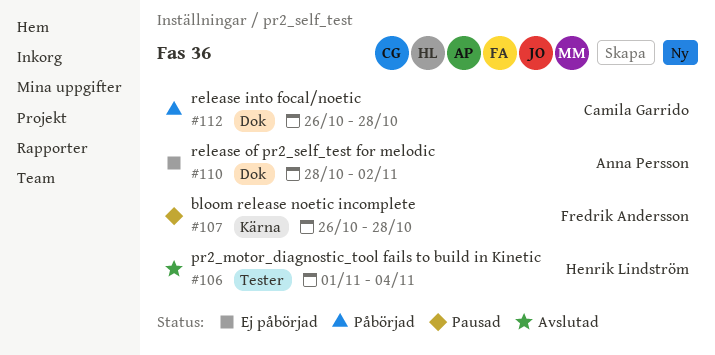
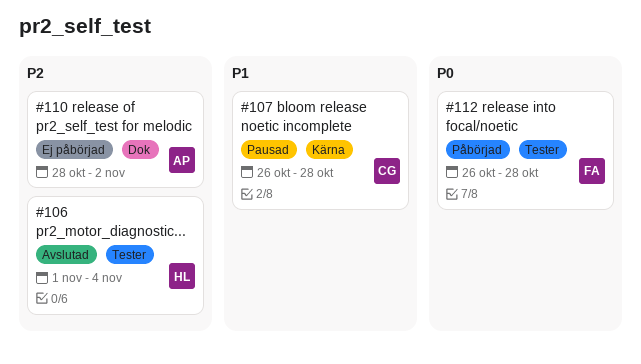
#107, owner: Fredrik Andersson -> Camila Garrido
#112, owner: Camila Garrido -> Fredrik Andersson
#112, label: Dok -> Tester

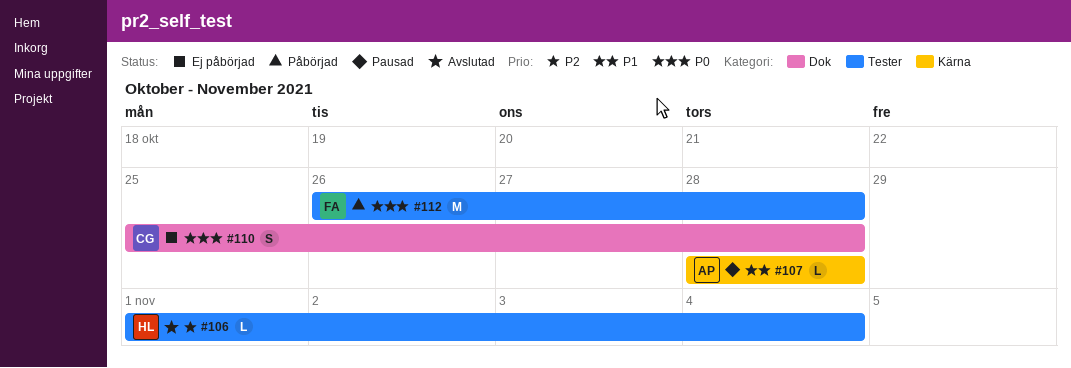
#107, owner: CG -> AP
#107, start: Oct 26 -> Oct 28
#110, owner: AP -> CG
#110, priority: P2 -> P0
#110, start: Oct 28 -> Oct 25
#110, due: Nov 2 -> Oct 28

